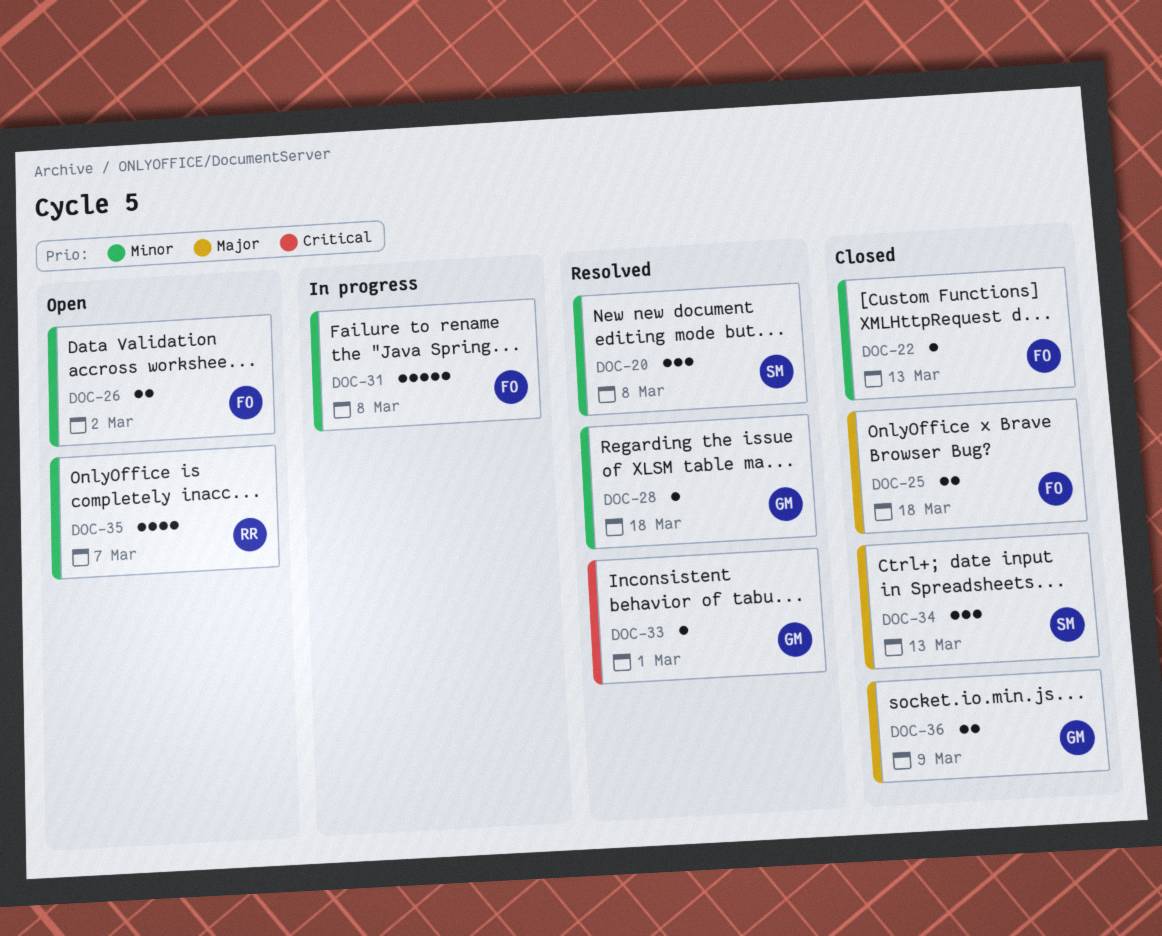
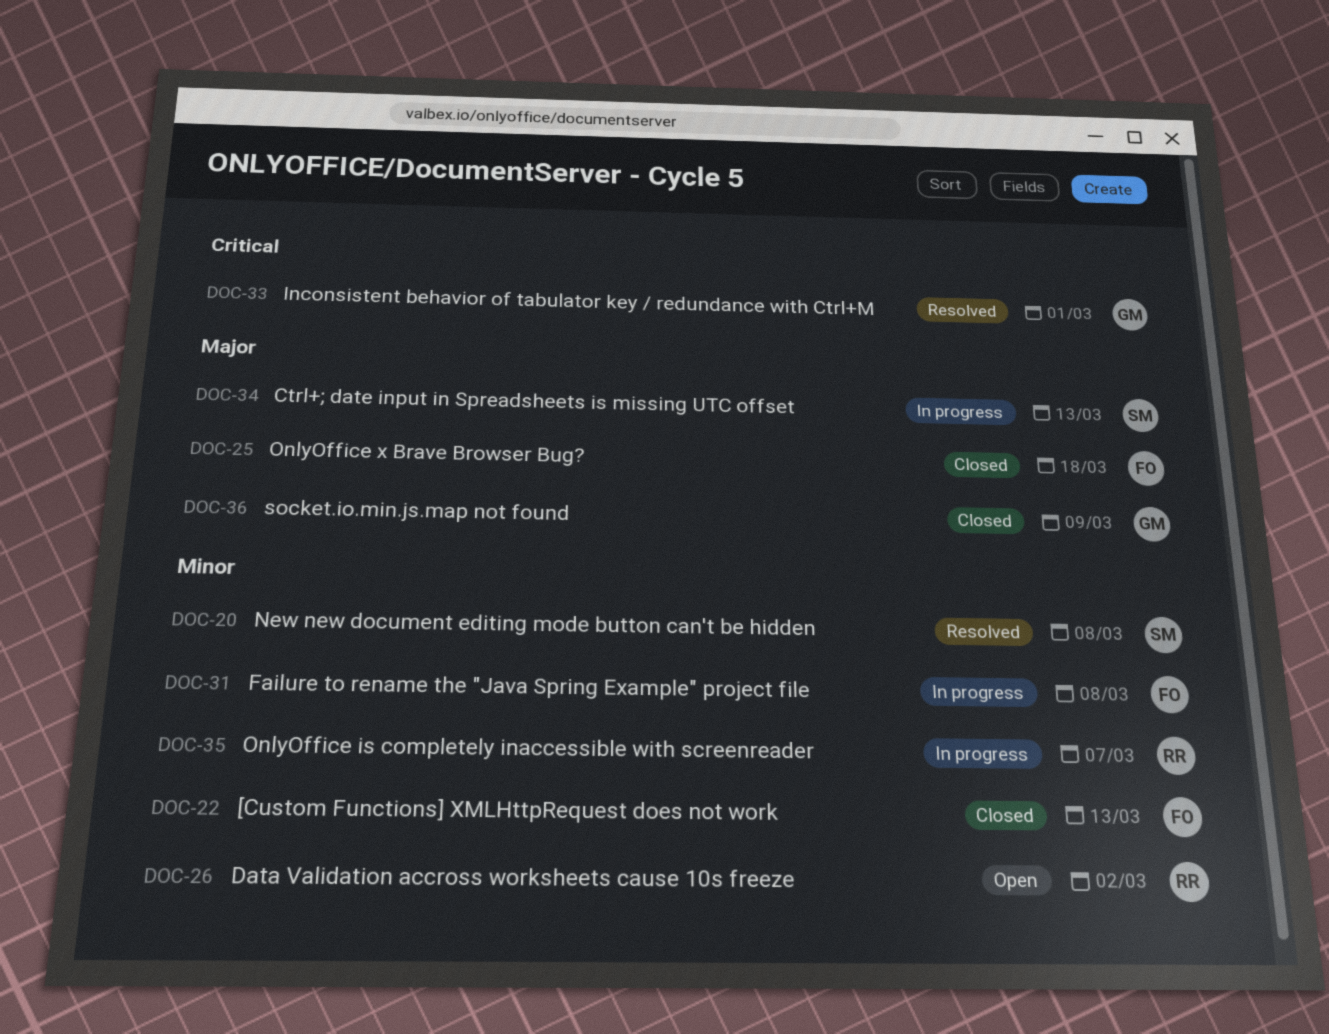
DOC-26, owner: FO -> RR
DOC-28: present -> none
DOC-34, status: Closed -> In progress
DOC-35, status: Open -> In progress

